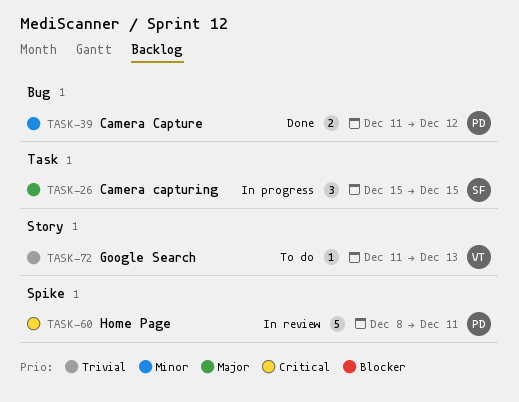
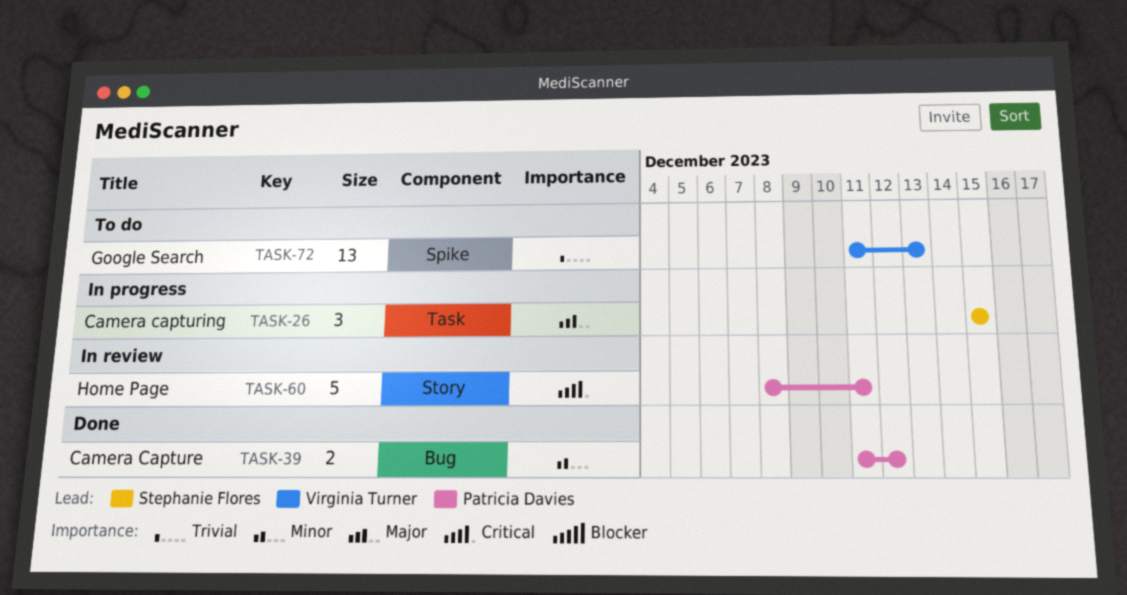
TASK-60, label: Spike -> Story
TASK-72, label: Story -> Spike
TASK-72, estimate: 1 -> 13

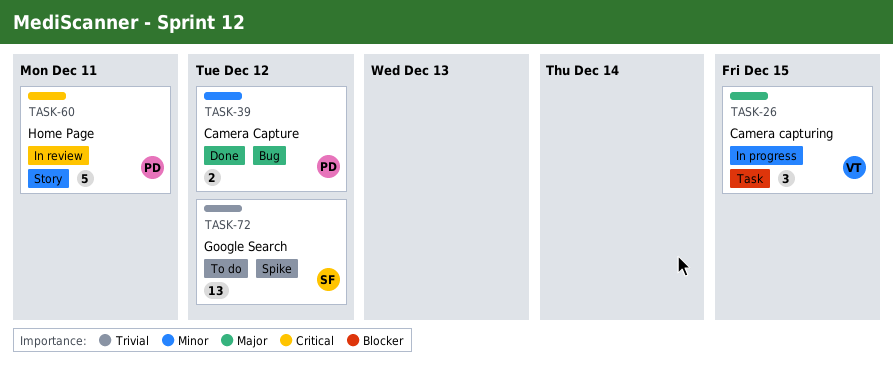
TASK-26, owner: Stephanie Flores -> Virginia Turner
TASK-72, owner: Virginia Turner -> Stephanie Flores
TASK-72, due: Dec 13 -> Dec 12

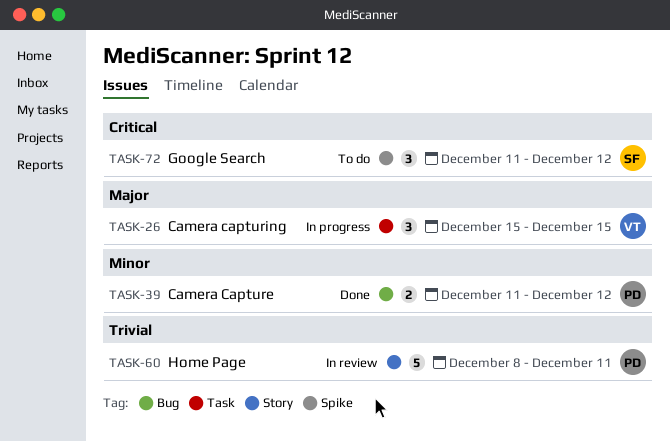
TASK-60, priority: Critical -> Trivial
TASK-72, priority: Trivial -> Critical
TASK-72, estimate: 13 -> 3

